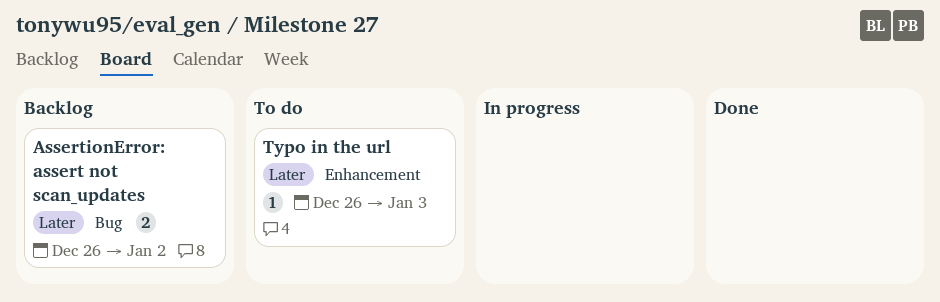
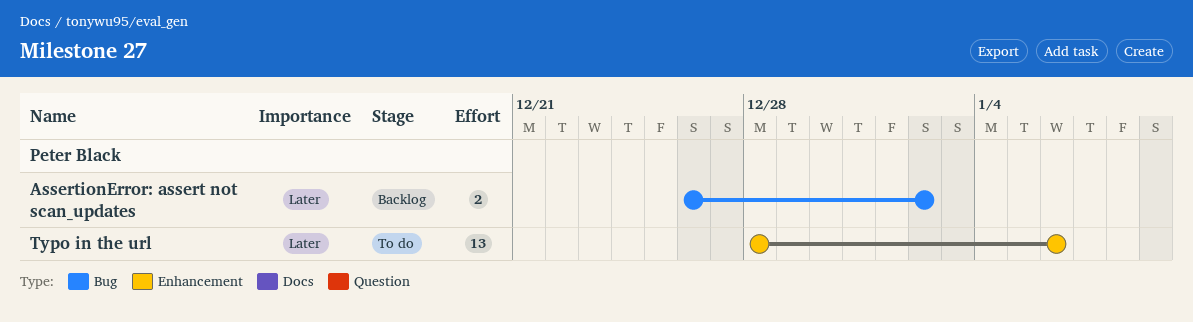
Typo in the url, estimate: 1 -> 13
Typo in the url, start: Dec 26 -> Dec 28
Typo in the url, due: Jan 3 -> Jan 6

